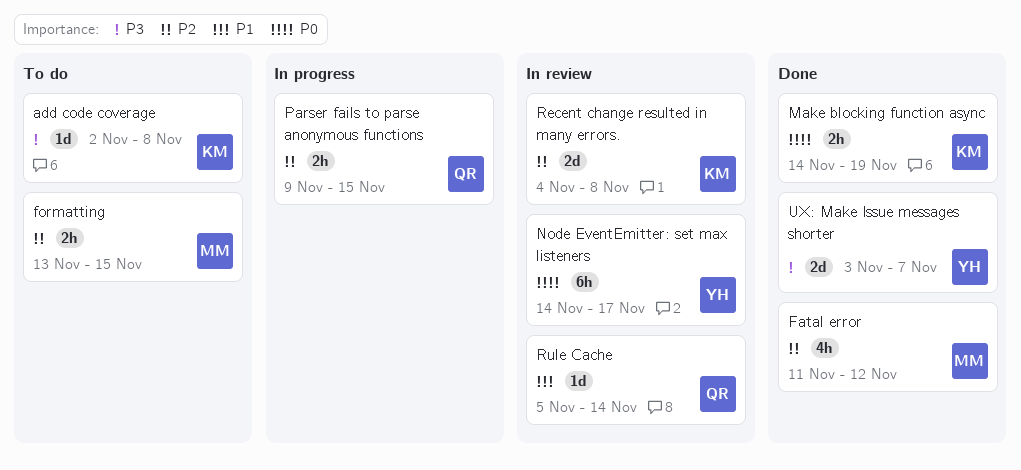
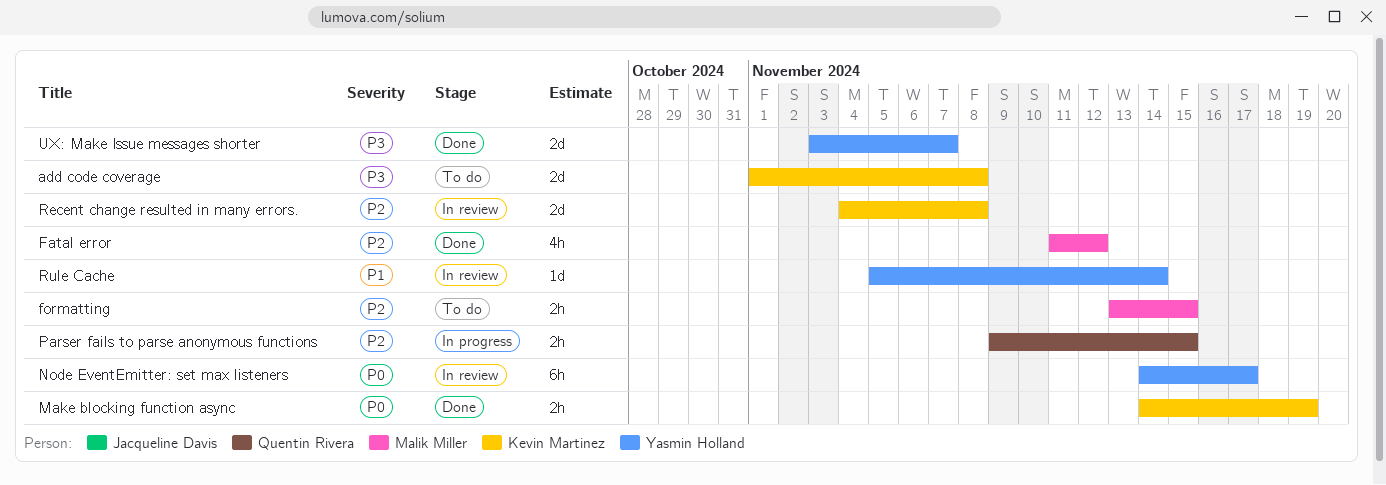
add code coverage, estimate: 1d -> 2d
add code coverage, start: Nov 2 -> Nov 1
Rule Cache, owner: Quentin Rivera -> Yasmin Holland

